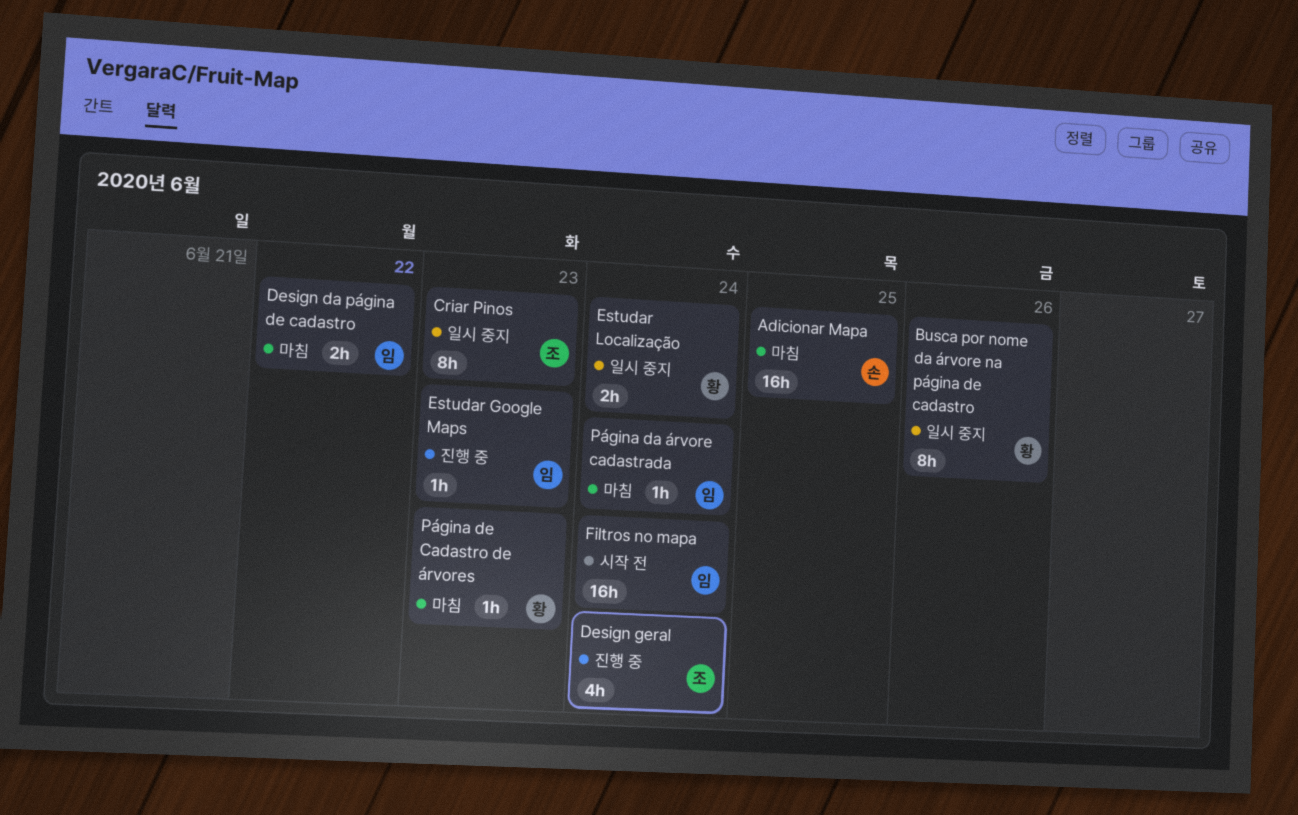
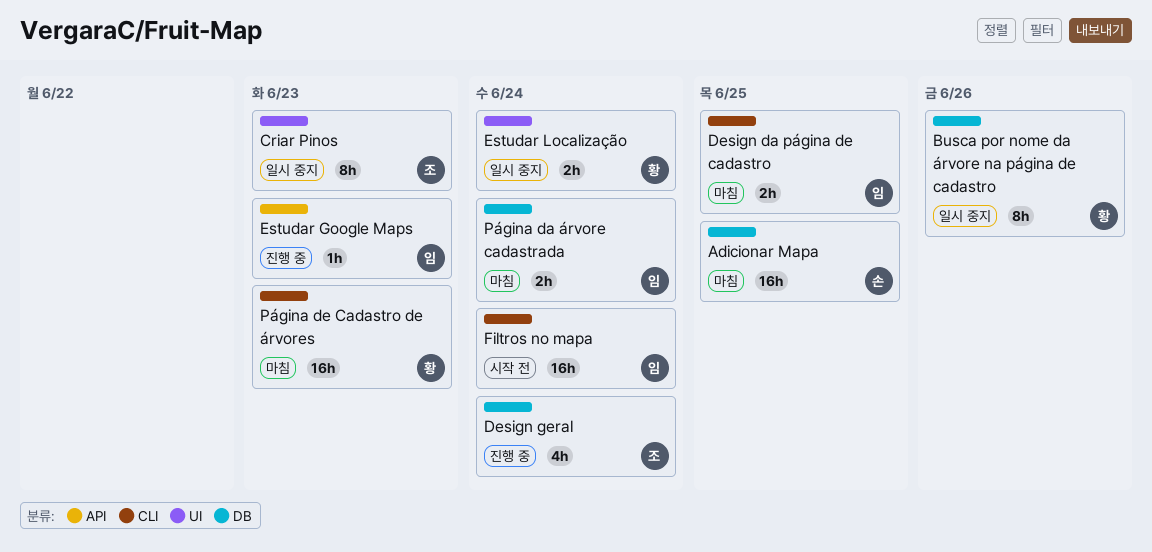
Design da página de cadastro, due: Jun 22 -> Jun 25
Página da árvore cadastrada, estimate: 1h -> 2h
Página de Cadastro de árvores, estimate: 1h -> 16h

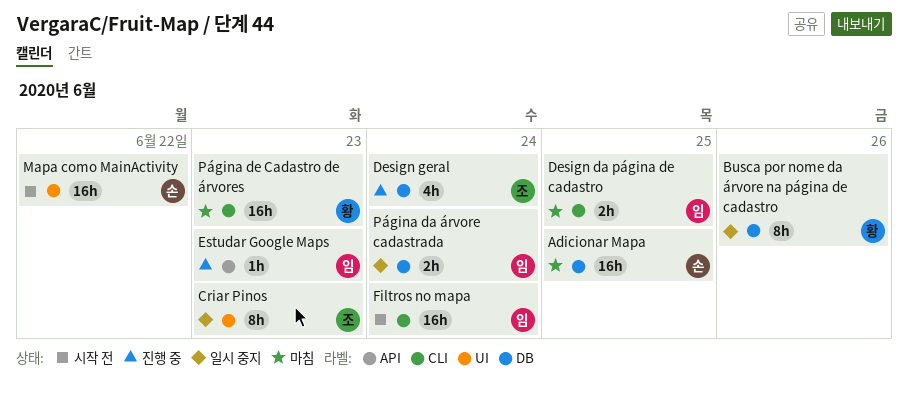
Estudar Localização: present -> none
Mapa como MainActivity: none -> present
Página da árvore cadastrada, status: 마침 -> 일시 중지

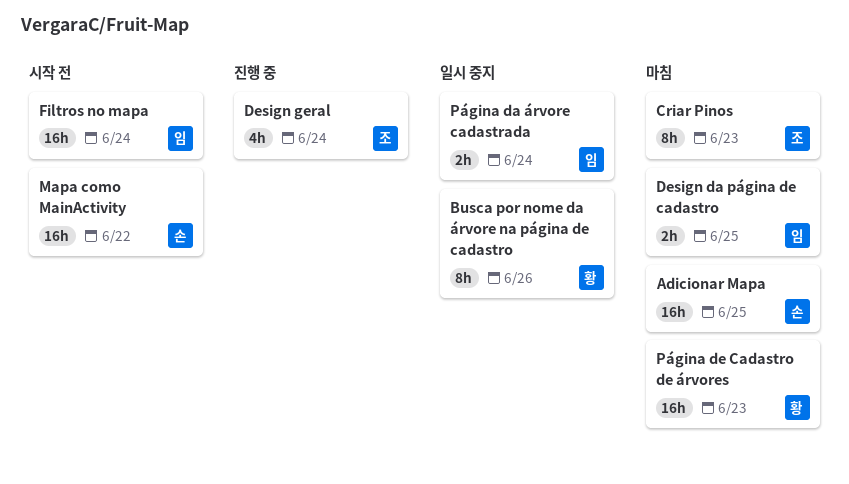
Criar Pinos, status: 일시 중지 -> 마침
Estudar Google Maps: present -> none

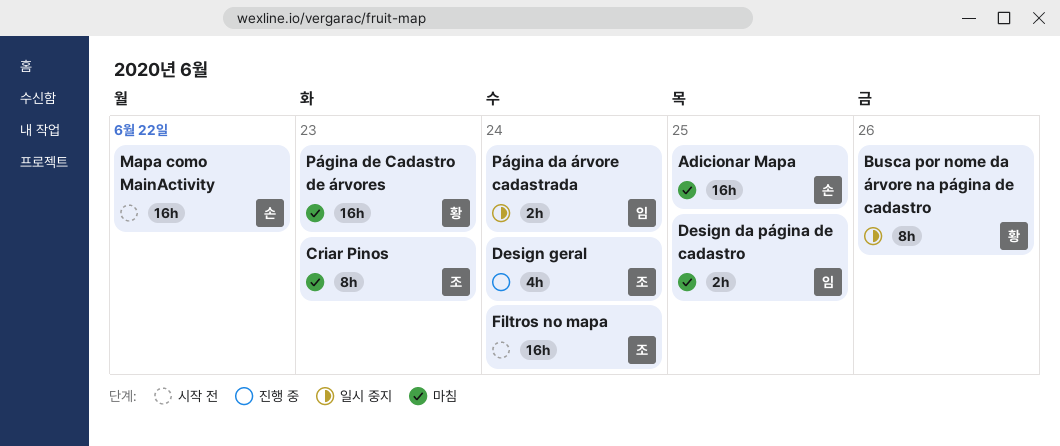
Filtros no mapa, owner: 임 -> 조

